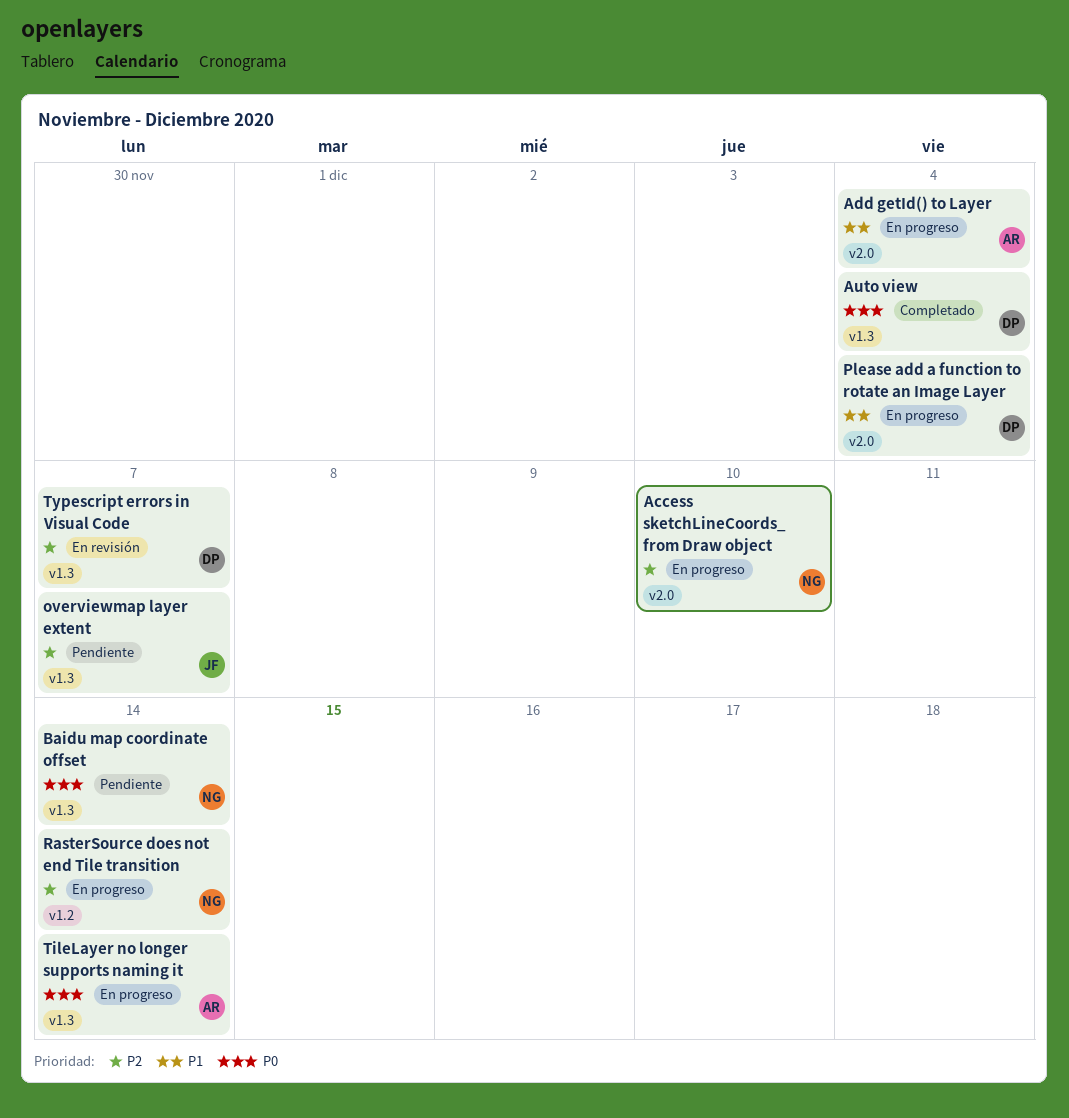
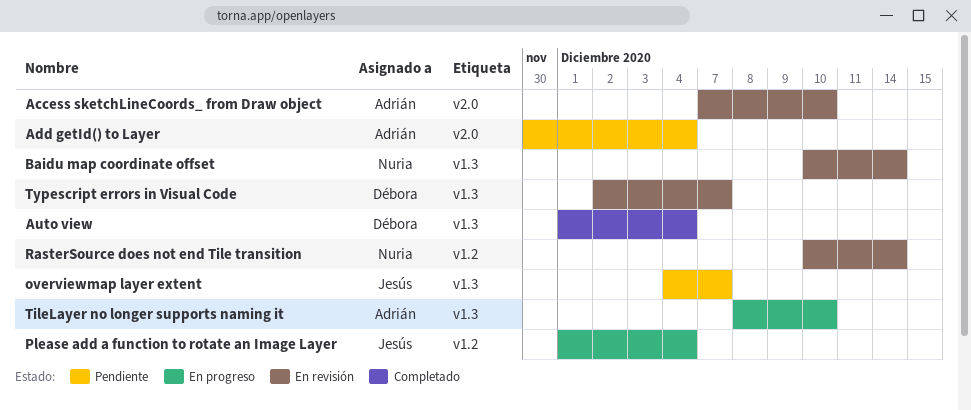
Access sketchLineCoords_ from Draw object, status: En progreso -> En revisión
Access sketchLineCoords_ from Draw object, owner: Nuria -> Adrián
Add getId() to Layer, status: En progreso -> Pendiente
Baidu map coordinate offset, status: Pendiente -> En revisión
Please add a function to rotate an Image Layer, owner: Débora -> Jesús
Please add a function to rotate an Image Layer, label: v2.0 -> v1.2
RasterSource does not end Tile transition, status: En progreso -> En revisión
TileLayer no longer supports naming it, due: Dec 14 -> Dec 10

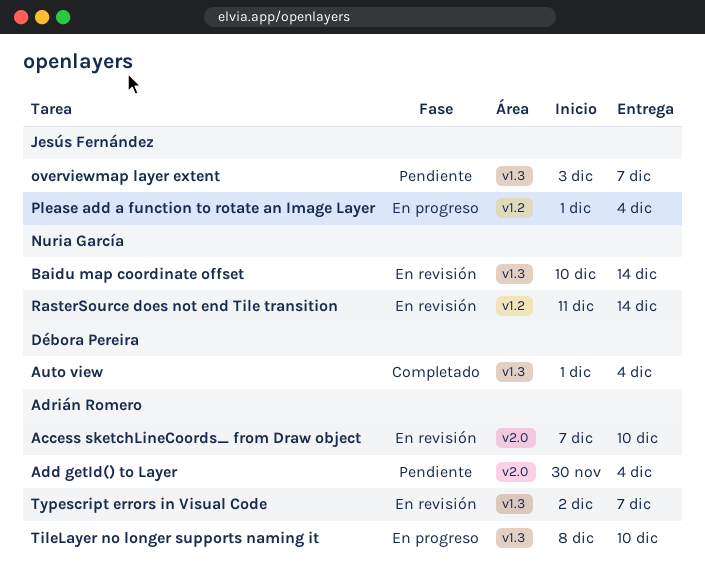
overviewmap layer extent, start: Dec 4 -> Dec 3
RasterSource does not end Tile transition, start: Dec 10 -> Dec 11
Typescript errors in Visual Code, owner: Débora Pereira -> Adrián Romero

